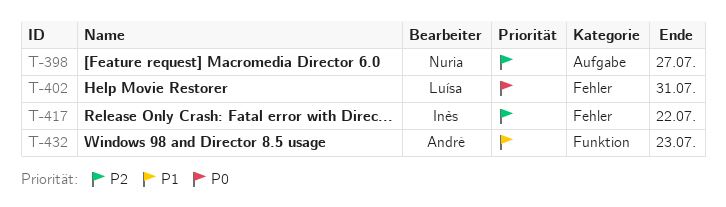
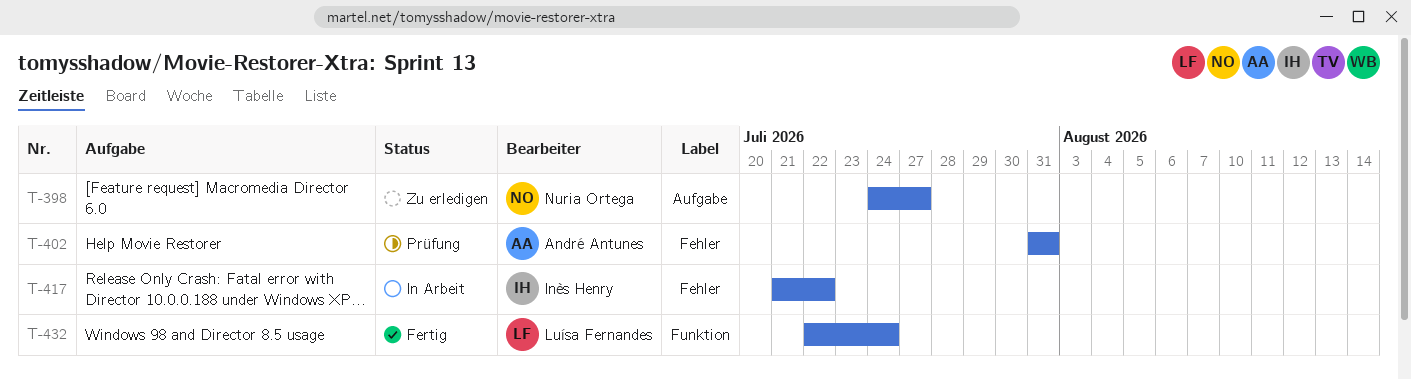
T-402, owner: Luísa Fernandes -> André Antunes
T-432, owner: André Antunes -> Luísa Fernandes
T-432, due: Jul 23 -> Jul 24

